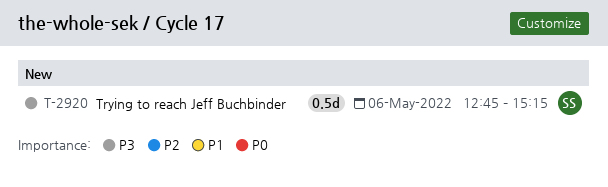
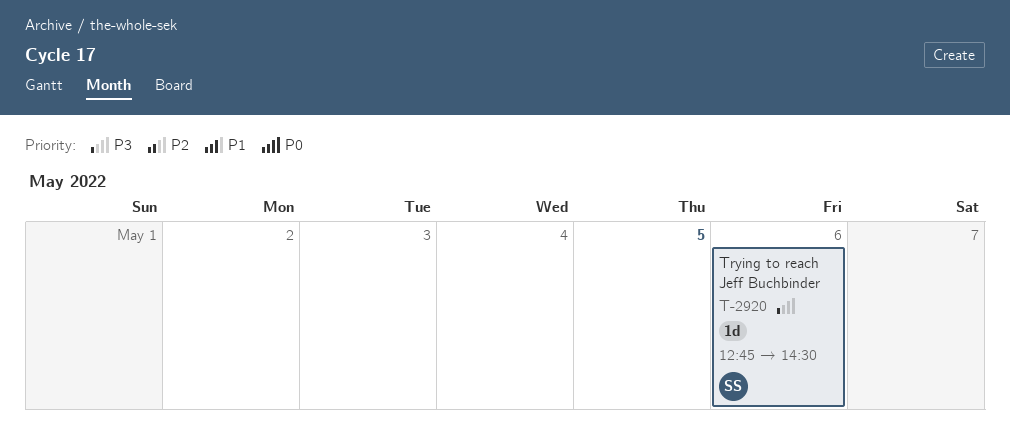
T-2920, estimate: 0.5d -> 1d
T-2920, ends: 15:15 -> 14:30

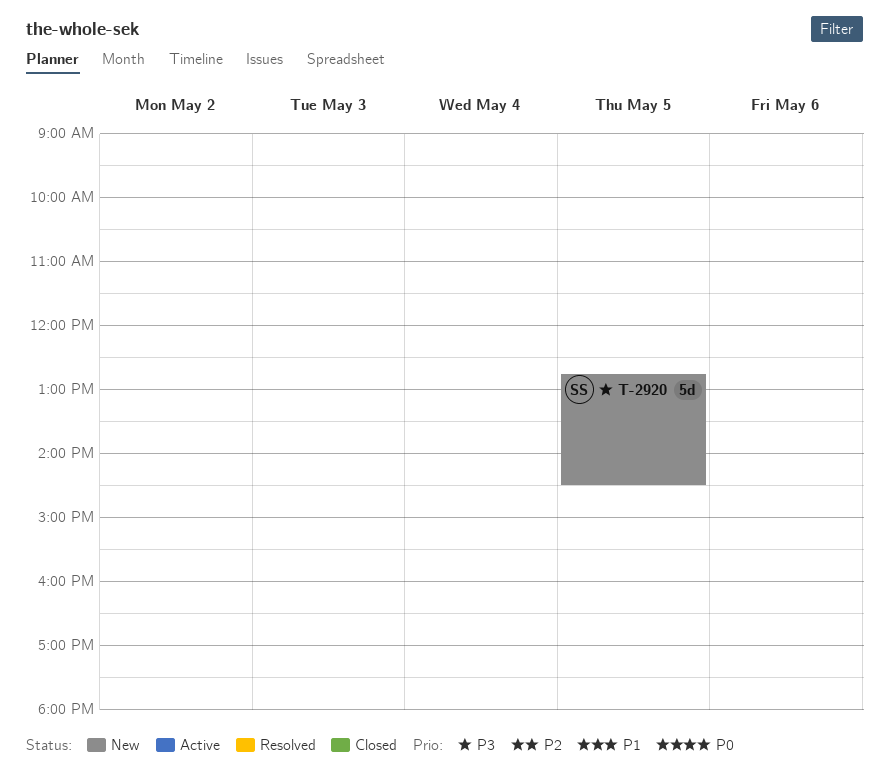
T-2920, estimate: 1d -> 5d
T-2920, day: May 6 -> May 5

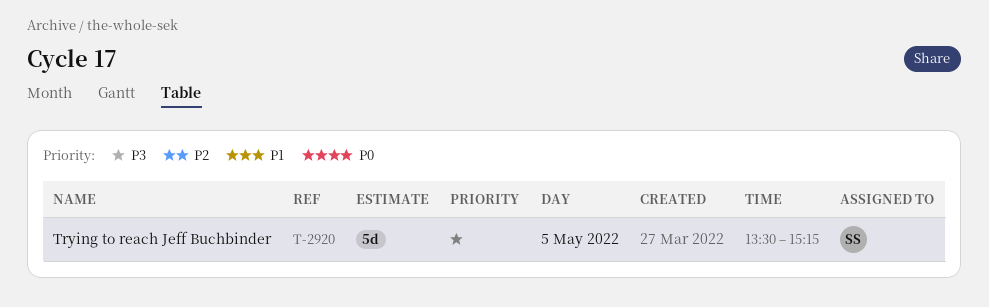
T-2920, begins: 12:45 -> 13:30
T-2920, ends: 14:30 -> 15:15

